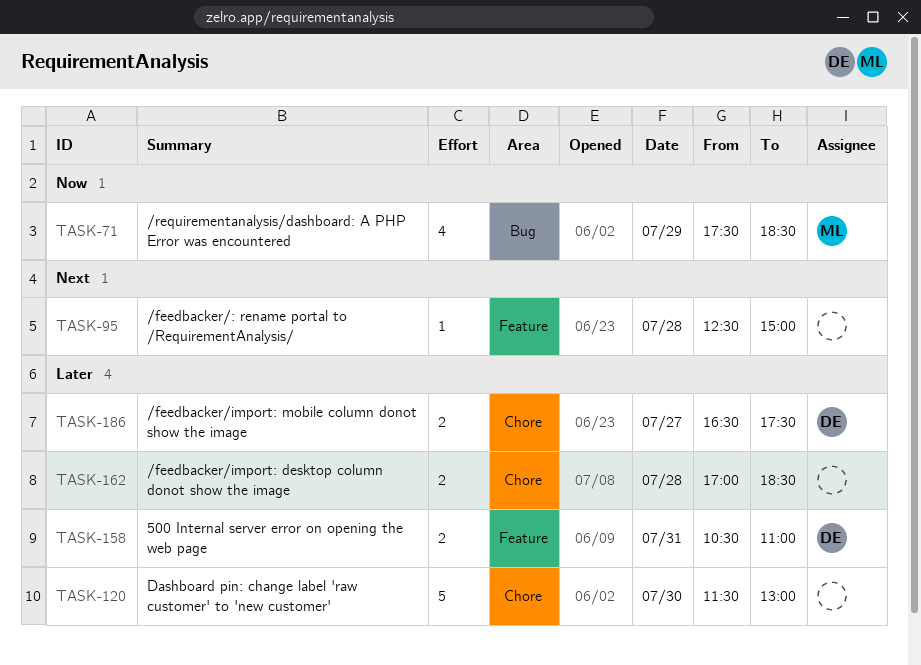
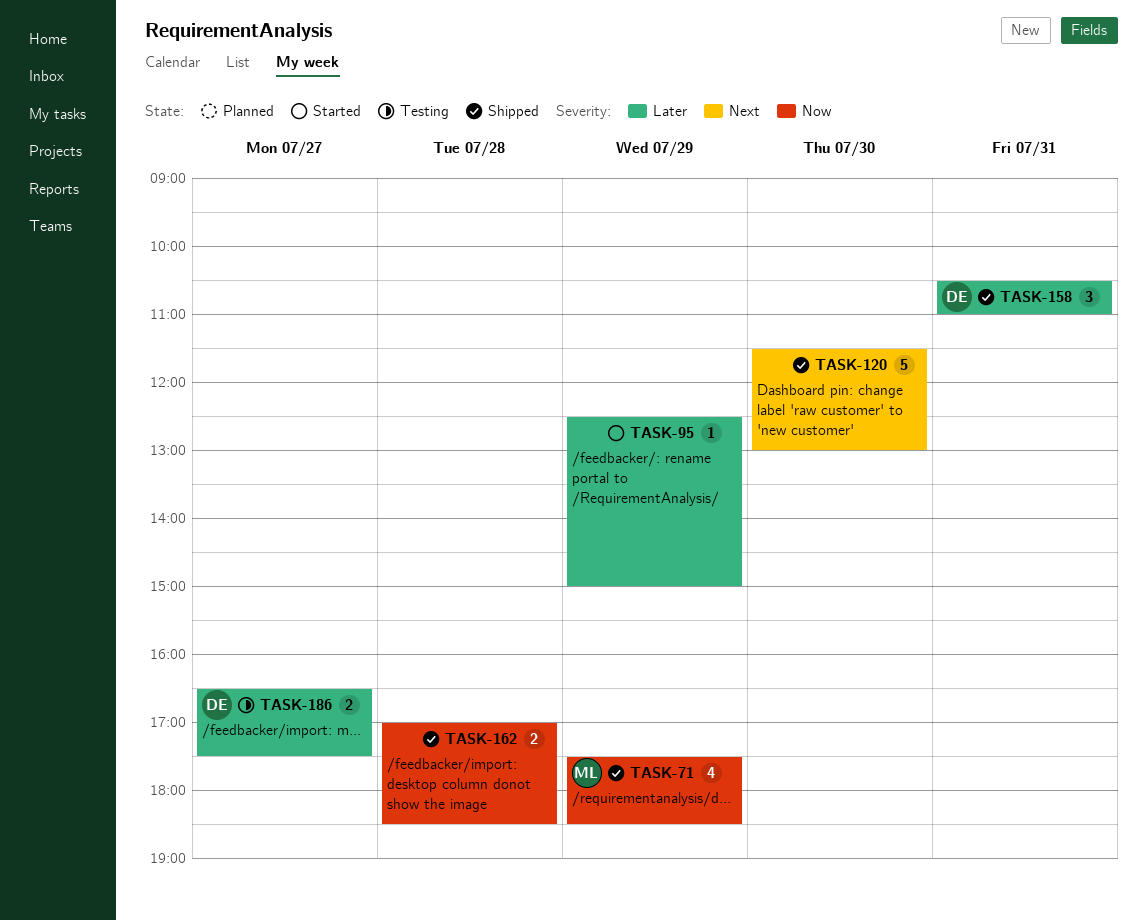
TASK-95, priority: Next -> Later
TASK-95, day: Jul 28 -> Jul 29
TASK-120, priority: Later -> Next
TASK-158, estimate: 2 -> 3
TASK-162, priority: Later -> Now

